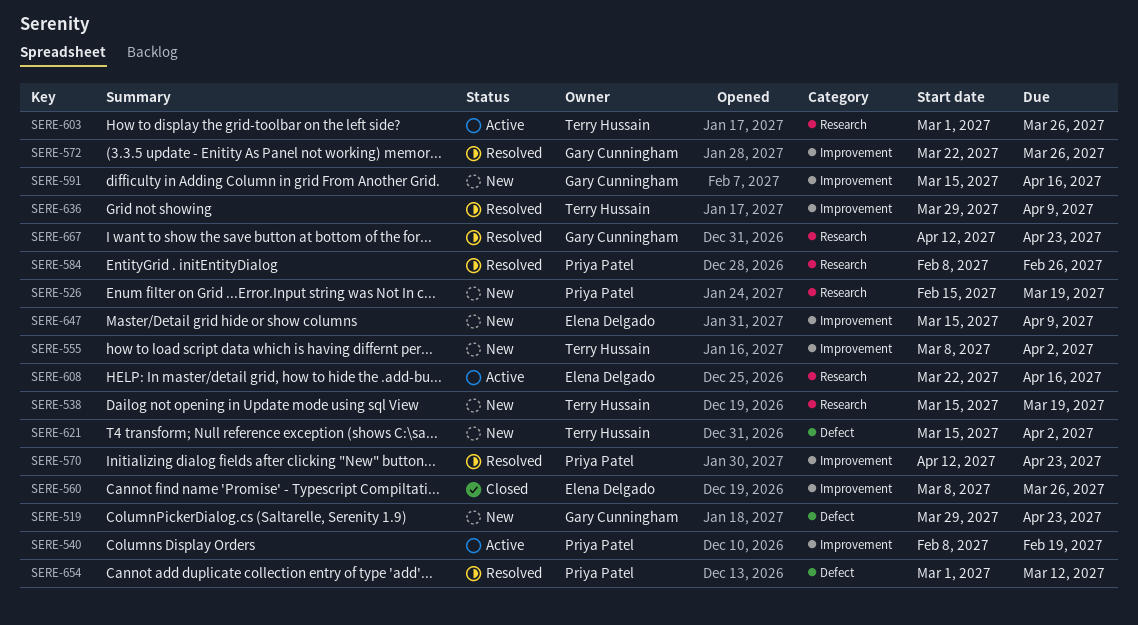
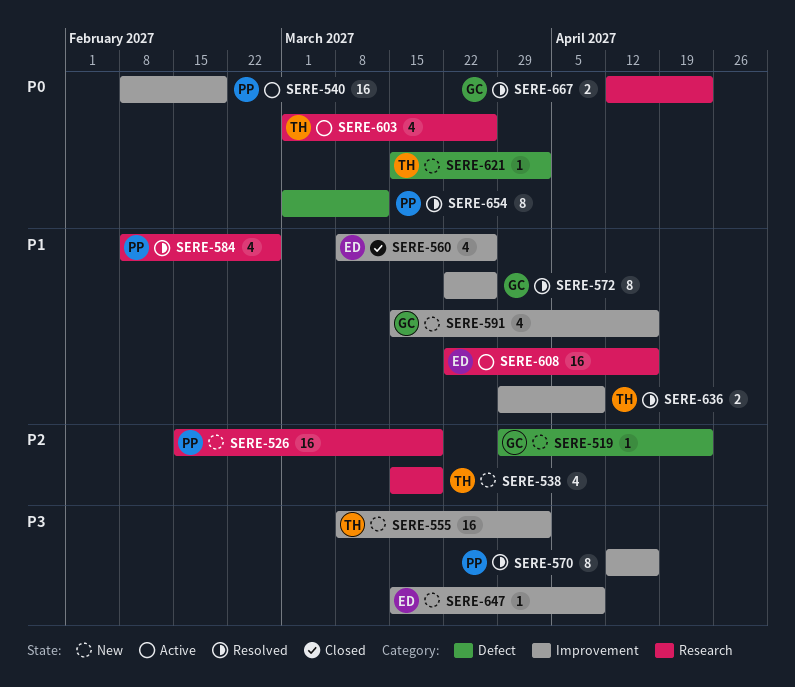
SERE-570, due: Apr 23 -> Apr 16

